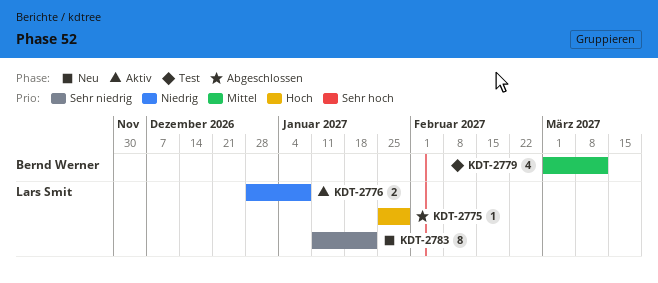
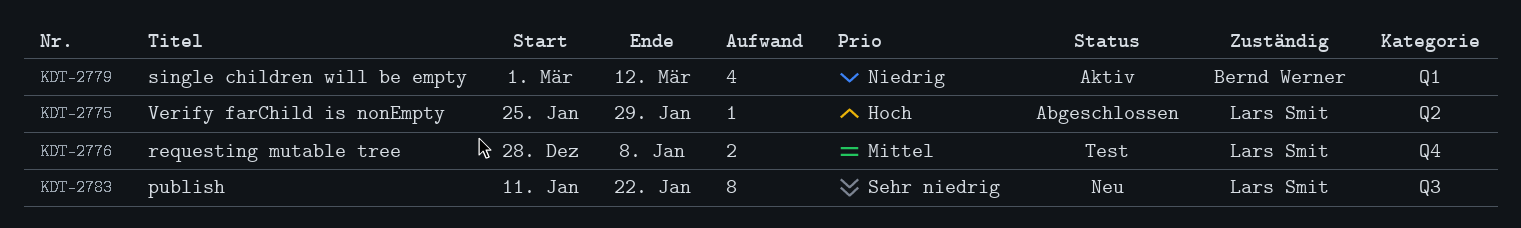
KDT-2776, status: Aktiv -> Test
KDT-2776, priority: Niedrig -> Mittel
KDT-2779, status: Test -> Aktiv
KDT-2779, priority: Mittel -> Niedrig

